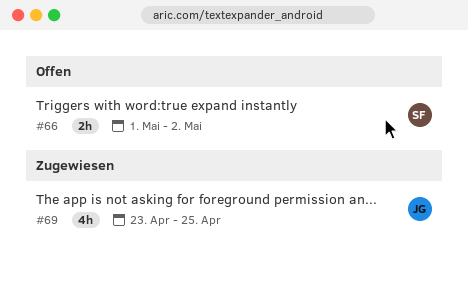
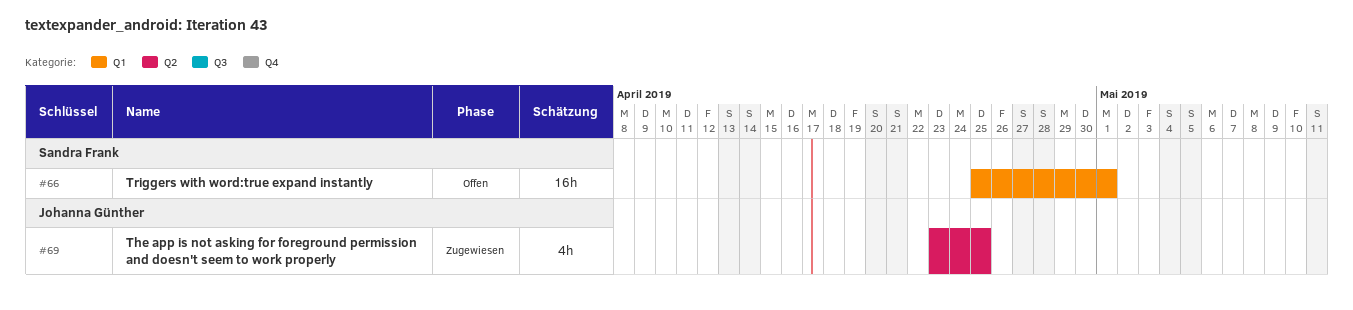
#66, estimate: 2h -> 16h
#66, start: May 1 -> Apr 25
#66, due: May 2 -> May 1

